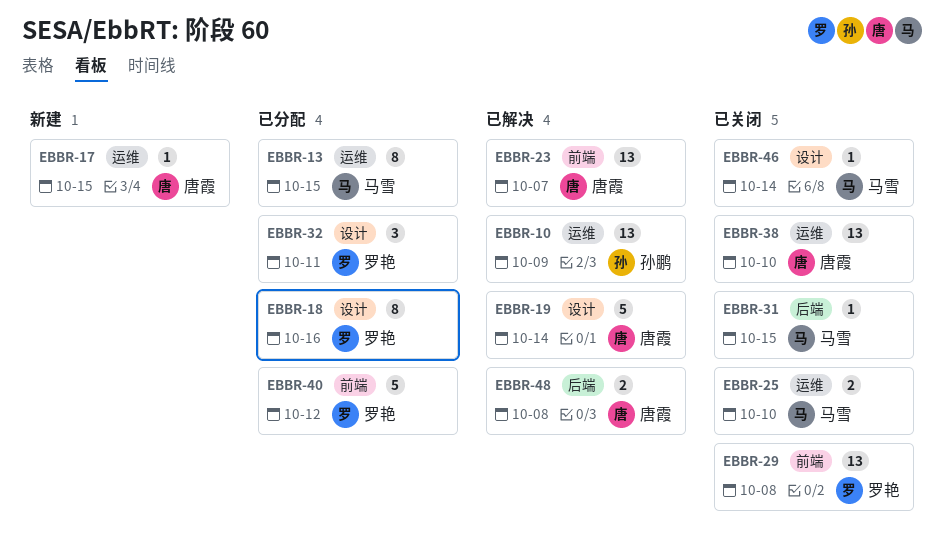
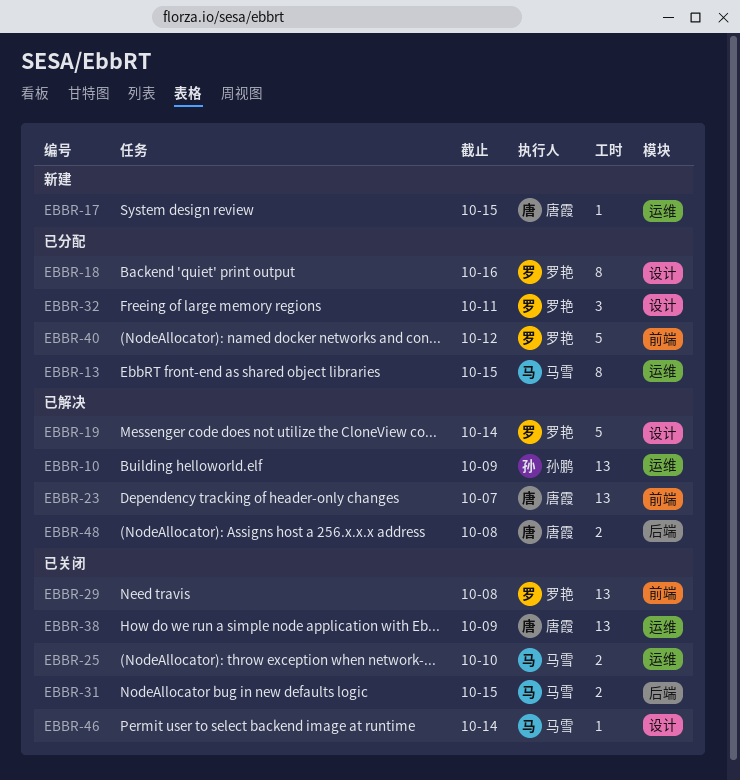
EBBR-19, owner: 唐霞 -> 罗艳
EBBR-31, estimate: 1 -> 2
EBBR-38, due: Oct 10 -> Oct 9

